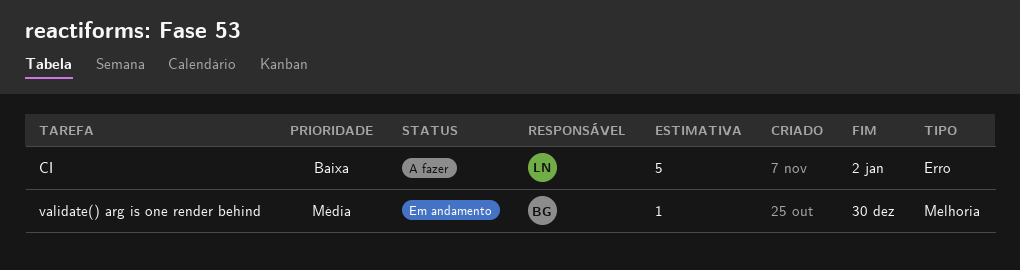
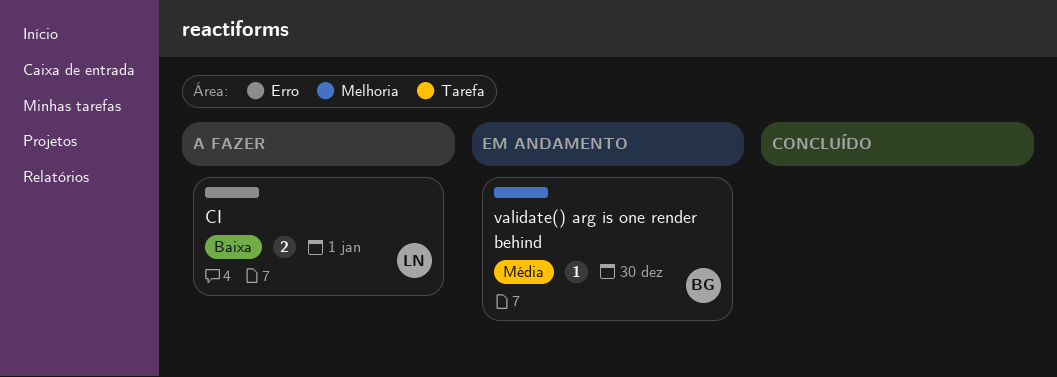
CI, estimate: 5 -> 2
CI, due: Jan 2 -> Jan 1

